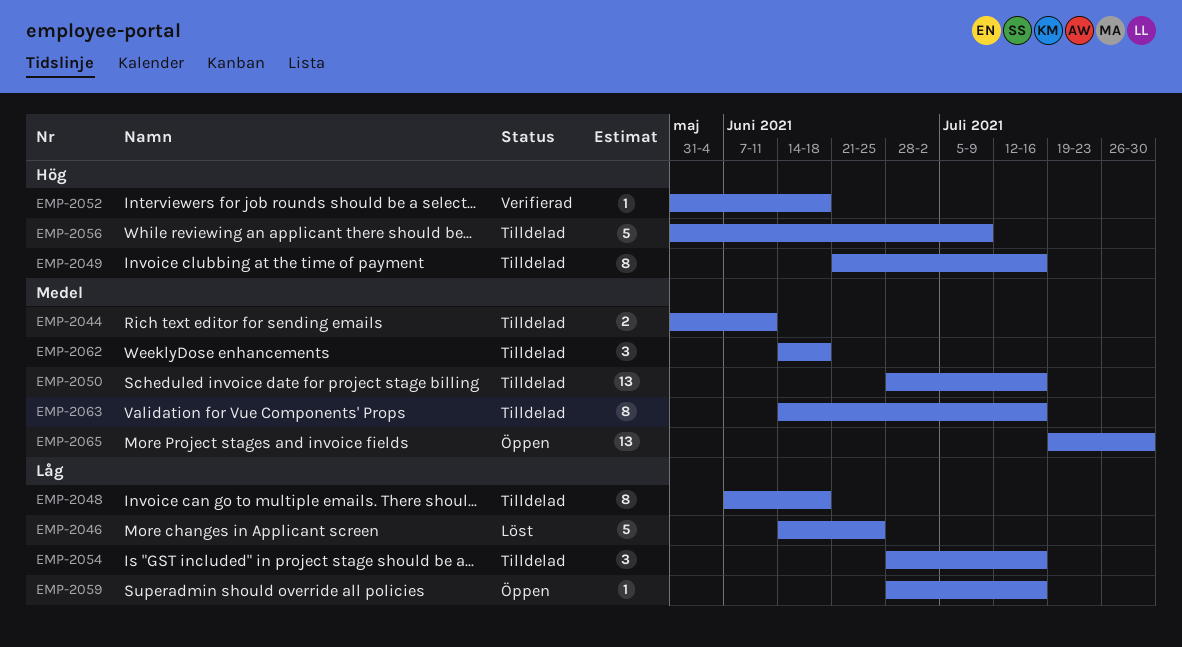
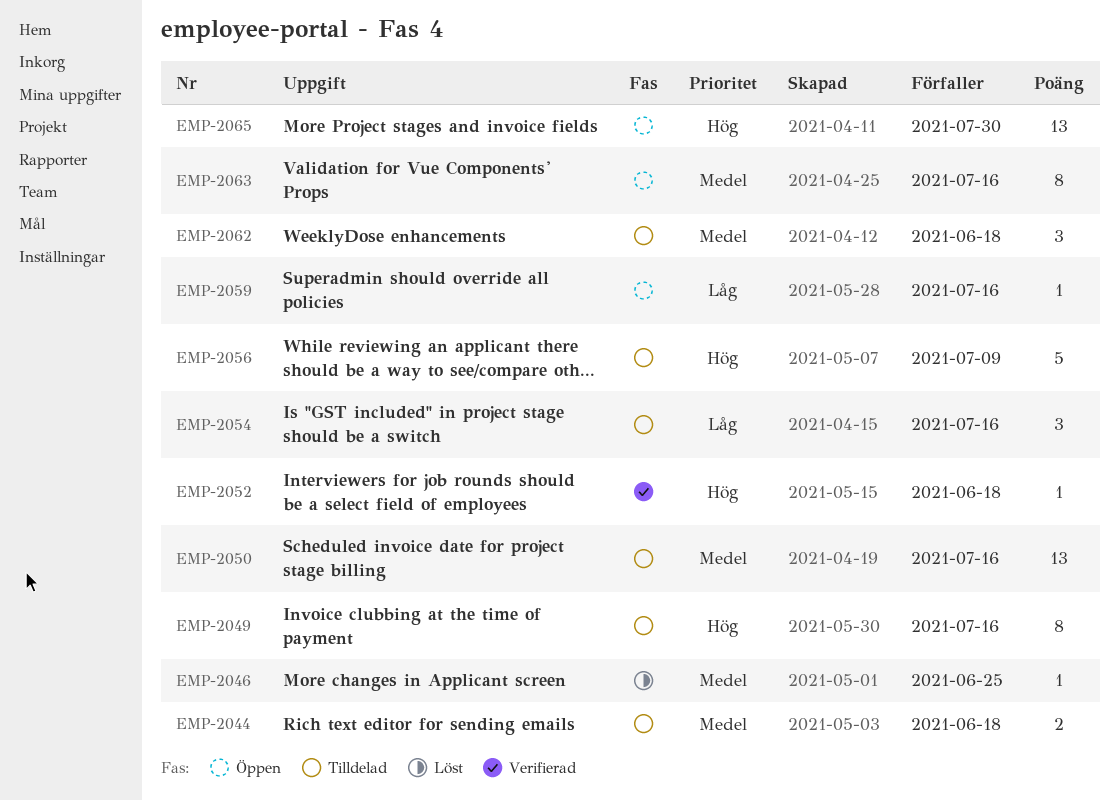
EMP-2044, due: Jun 11 -> Jun 18
EMP-2046, priority: Låg -> Medel
EMP-2046, estimate: 5 -> 1
EMP-2048: present -> none
EMP-2063, status: Tilldelad -> Öppen
EMP-2065, priority: Medel -> Hög

